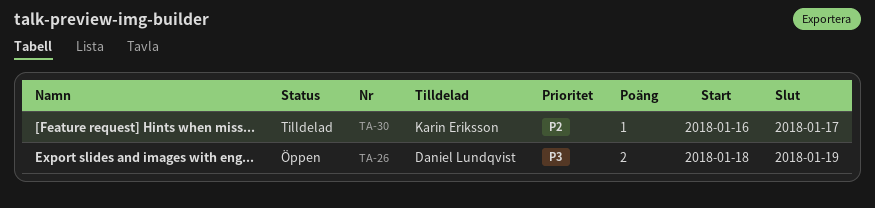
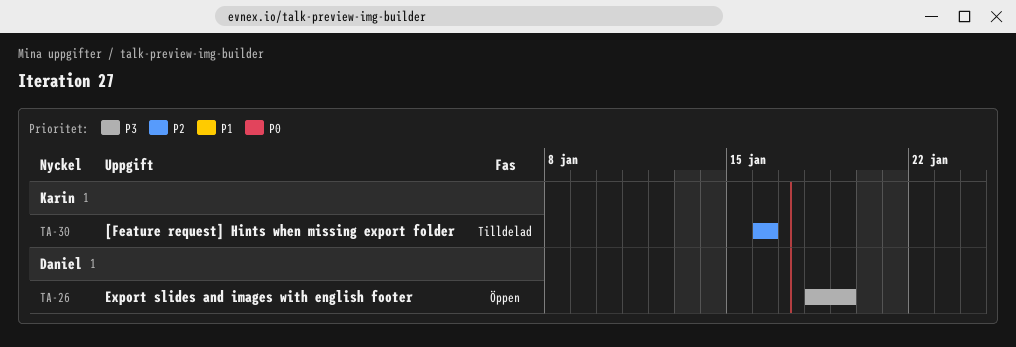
TA-30, due: Jan 17 -> Jan 16

